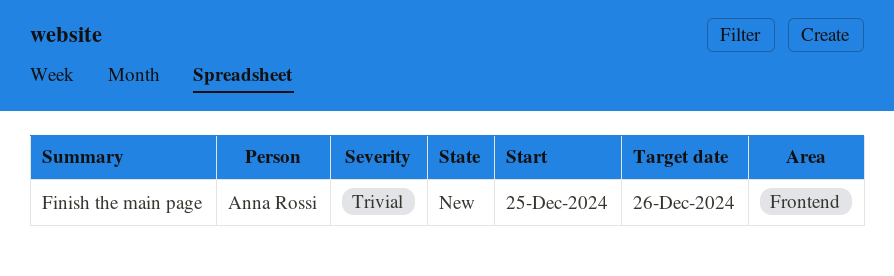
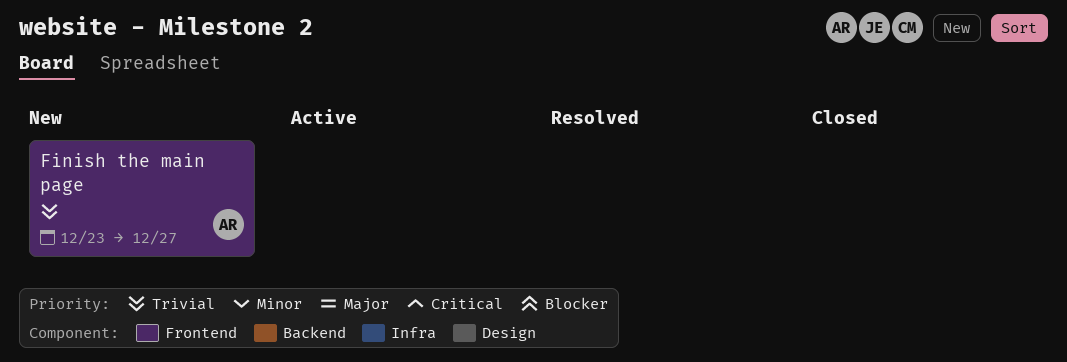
Finish the main page, start: Dec 25 -> Dec 23
Finish the main page, due: Dec 26 -> Dec 27

